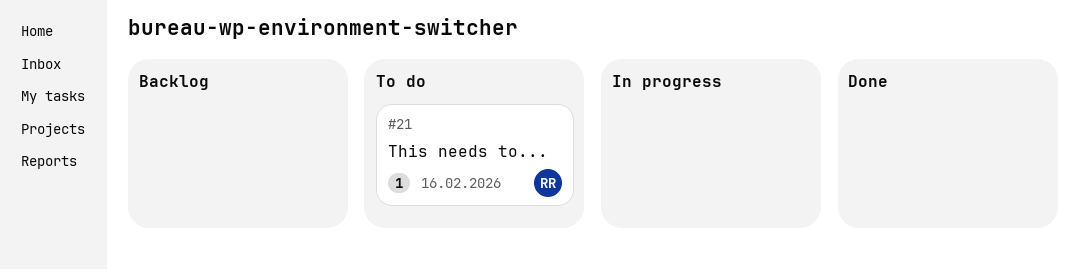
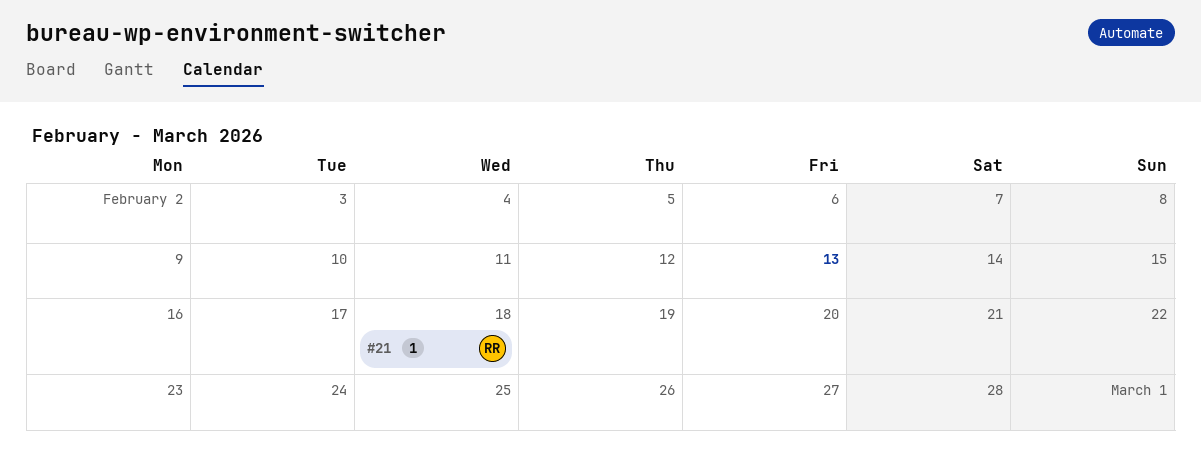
#21, due: Feb 16 -> Feb 18

